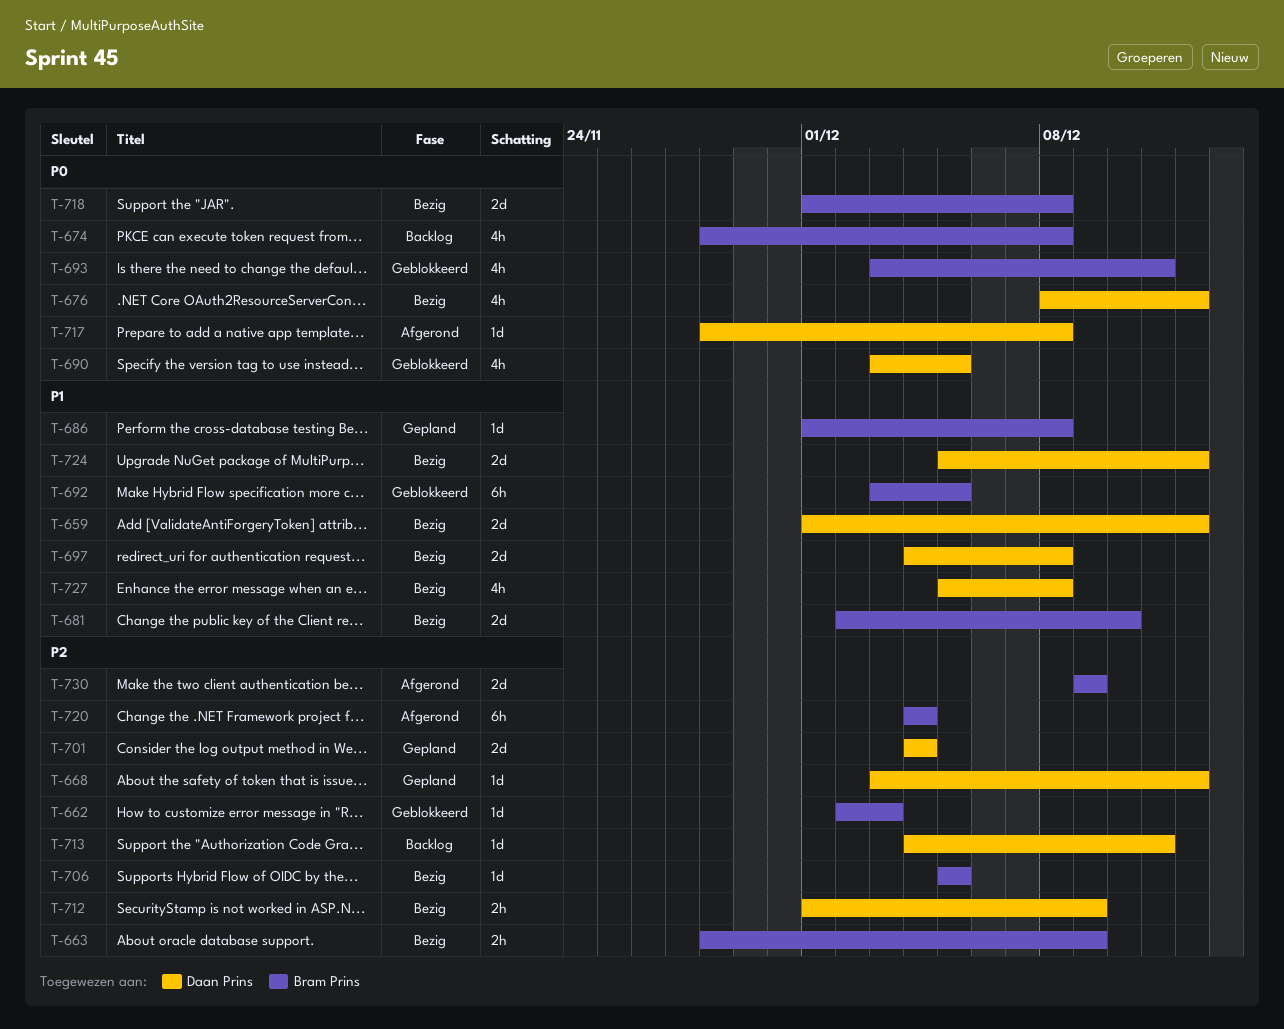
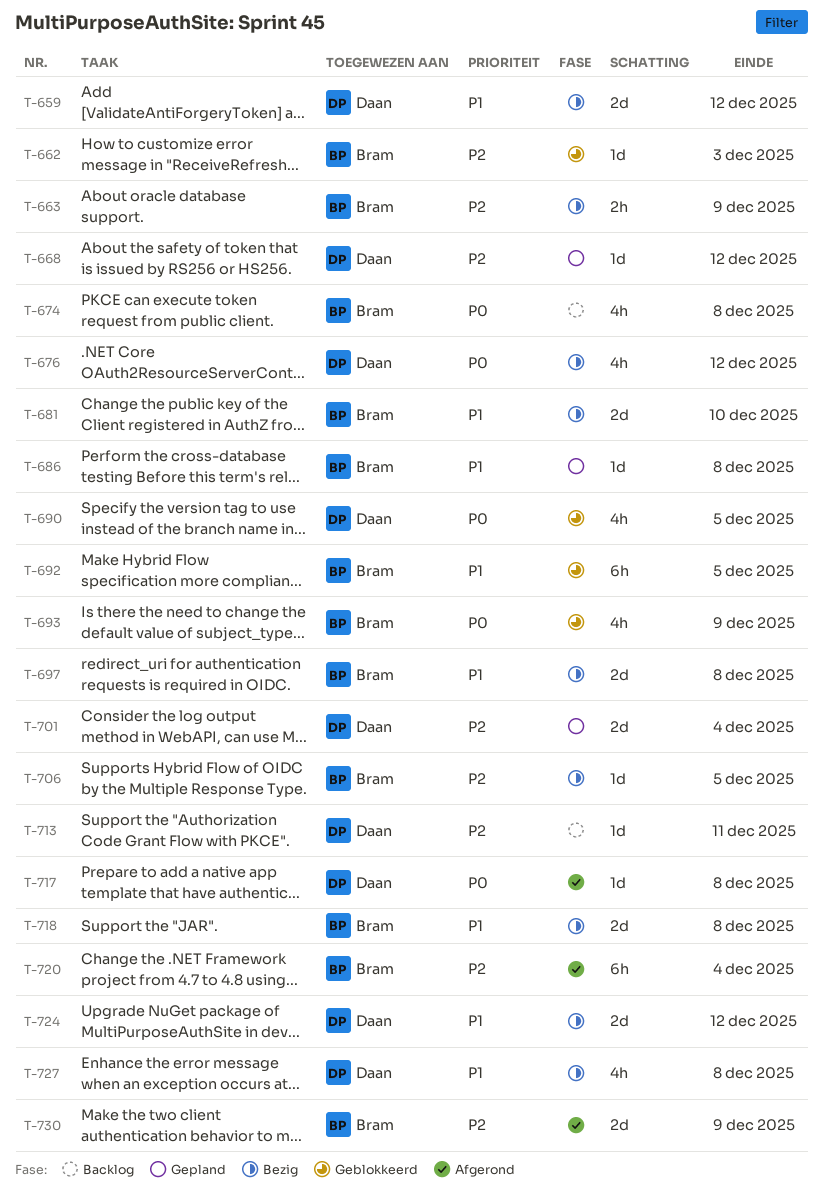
T-693, due: Dec 11 -> Dec 9
T-697, owner: Daan Prins -> Bram Prins
T-712: present -> none
T-718, priority: P0 -> P1

